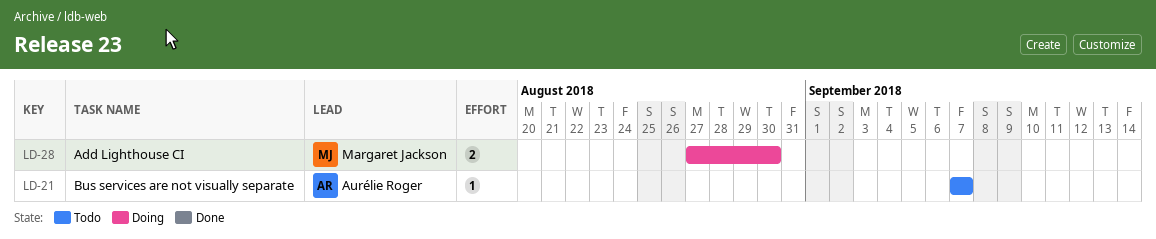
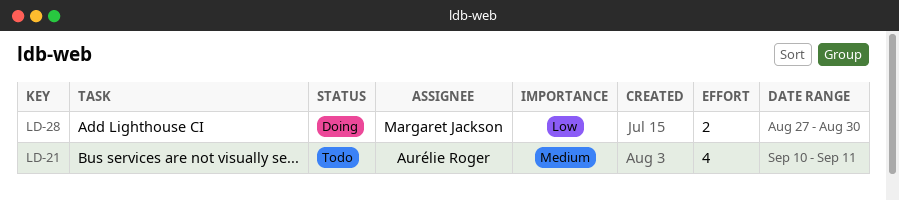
LD-21, estimate: 1 -> 4
LD-21, start: Sep 7 -> Sep 10
LD-21, due: Sep 7 -> Sep 11

